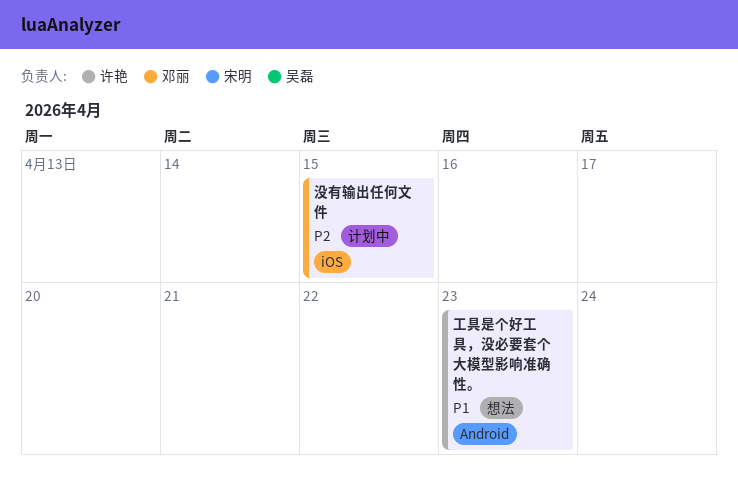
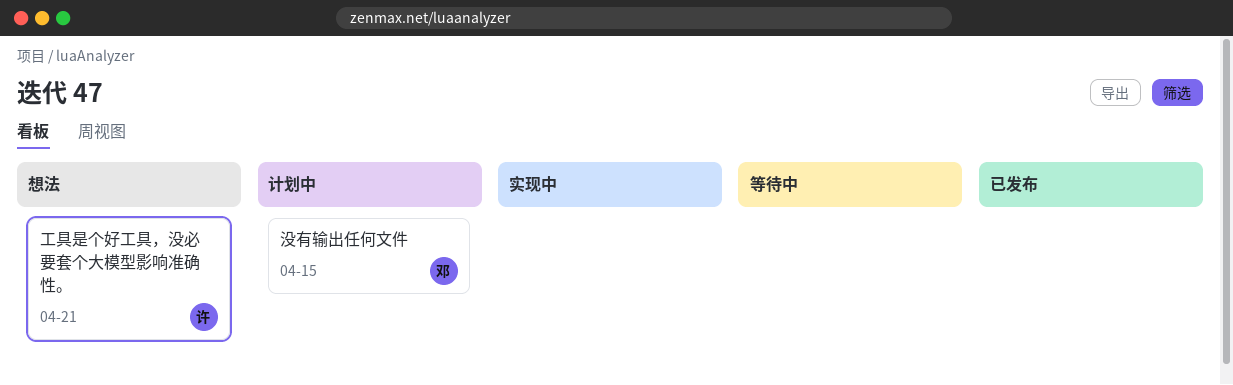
工具是个好工具，没必要套个大模型影响准确性。, due: Apr 23 -> Apr 21

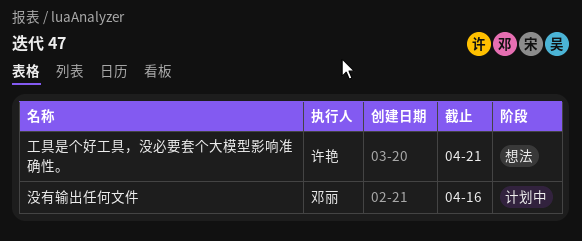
没有输出任何文件, due: Apr 15 -> Apr 16

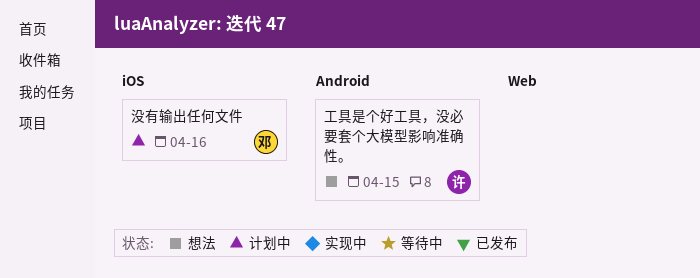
工具是个好工具，没必要套个大模型影响准确性。, due: Apr 21 -> Apr 15

